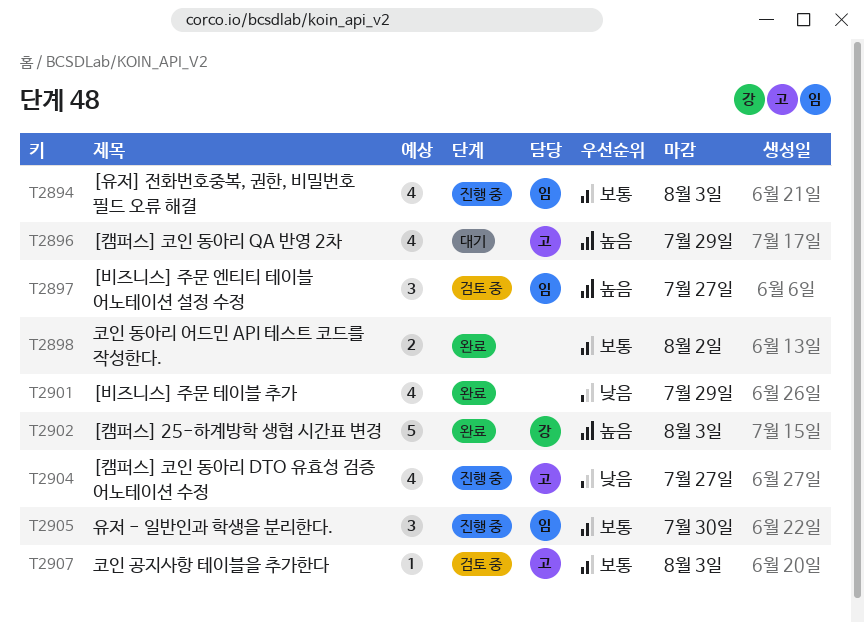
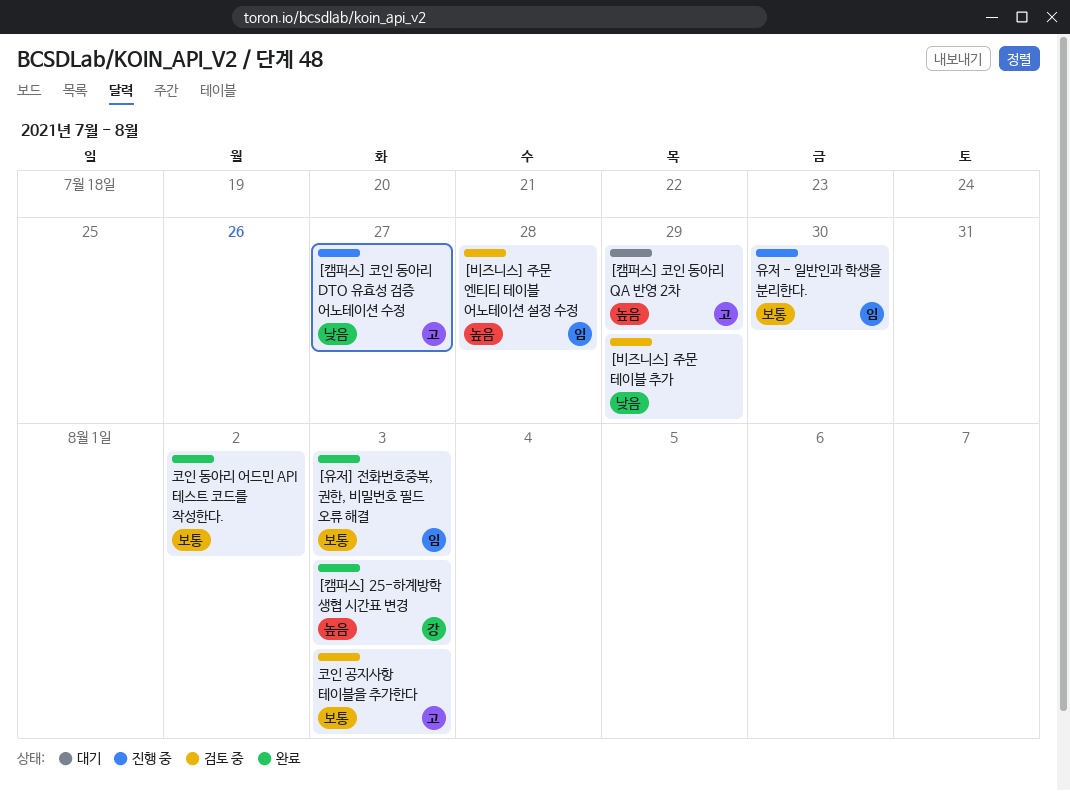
[비즈니스] 주문 엔티티 테이블 어노테이션 설정 수정, due: Jul 27 -> Jul 28
[비즈니스] 주문 테이블 추가, status: 완료 -> 검토 중
[유저] 전화번호중복, 권한, 비밀번호 필드 오류 해결, status: 진행 중 -> 완료

